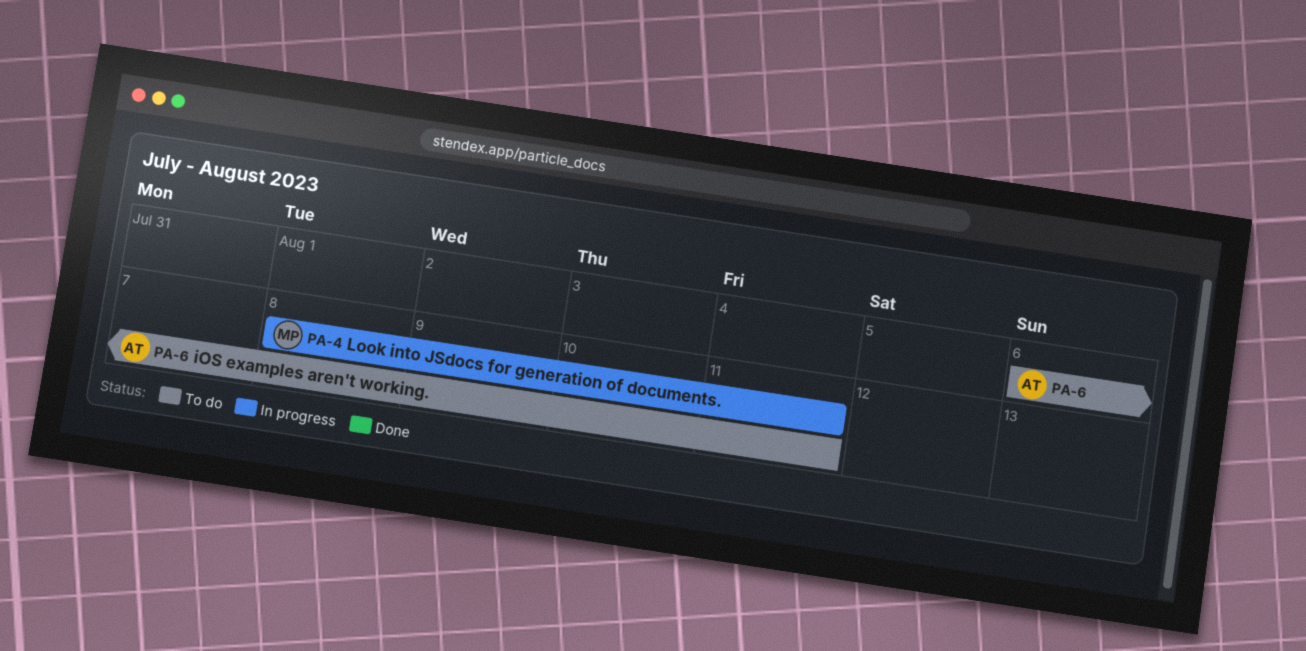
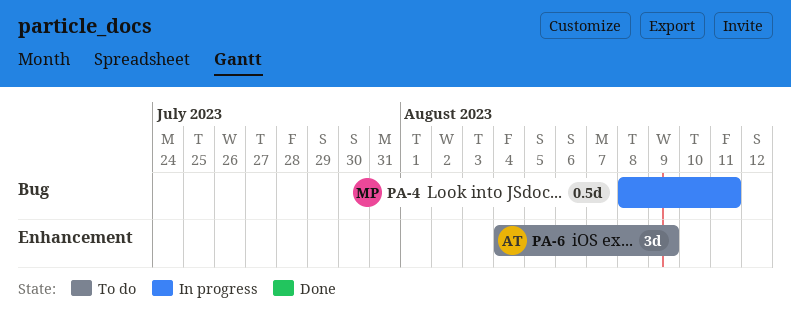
PA-6, start: Aug 6 -> Aug 4
PA-6, due: Aug 11 -> Aug 9

